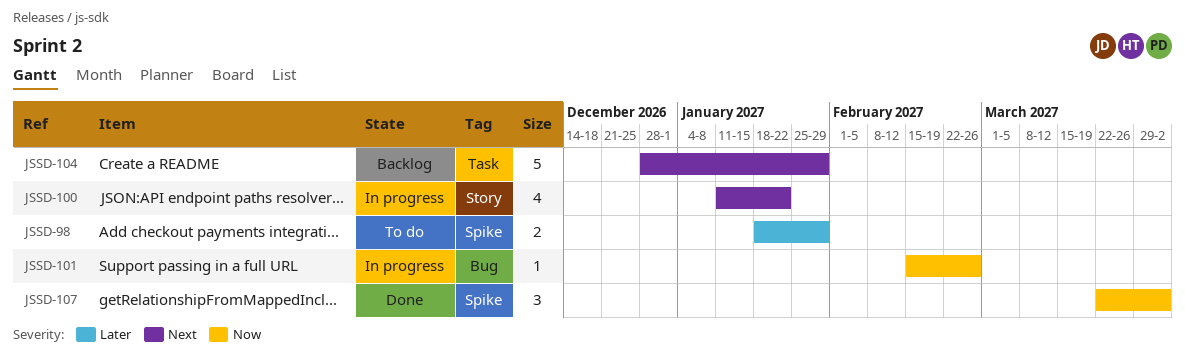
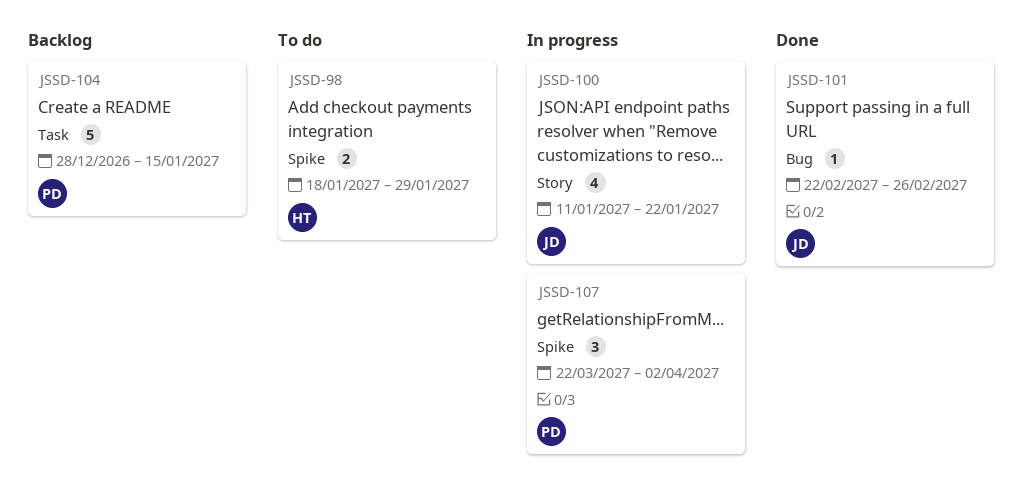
JSSD-101, status: In progress -> Done
JSSD-101, start: Feb 15 -> Feb 22
JSSD-104, due: Jan 29 -> Jan 15
JSSD-107, status: Done -> In progress

